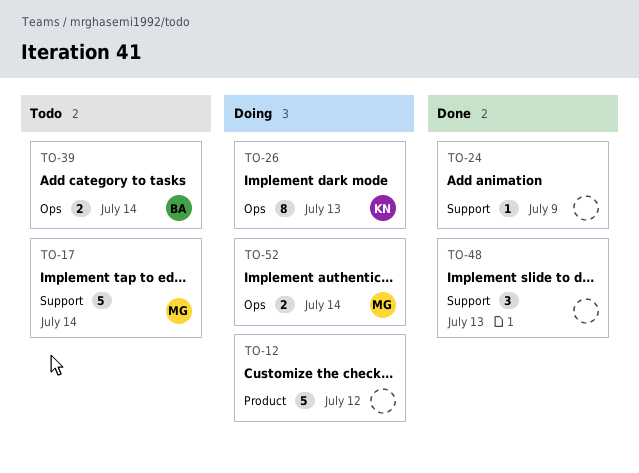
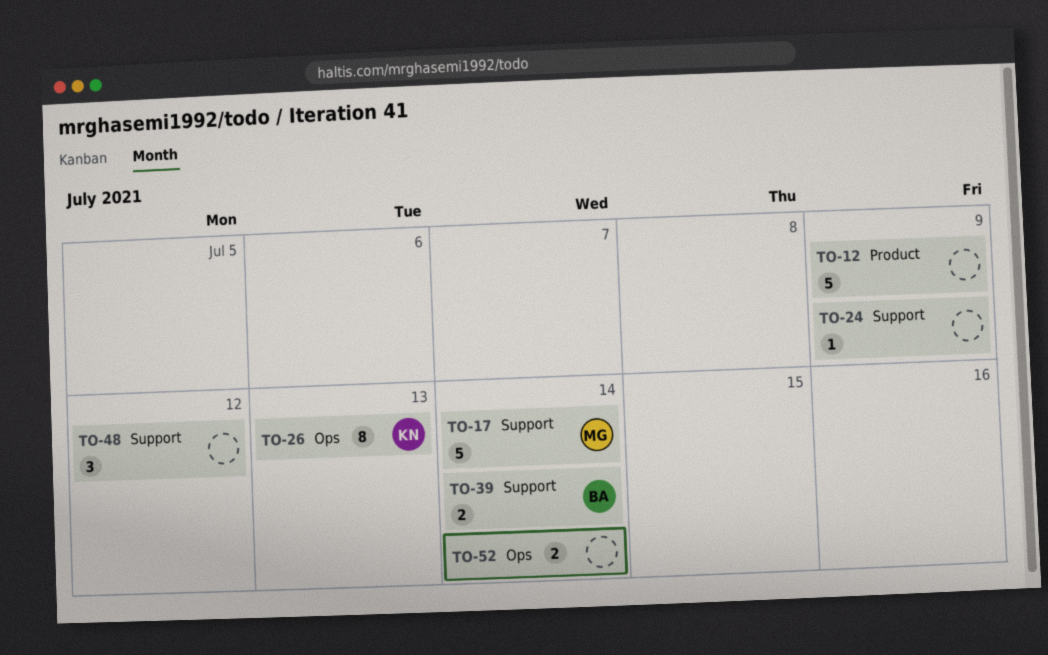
TO-12, due: Jul 12 -> Jul 9
TO-39, label: Ops -> Support
TO-48, due: Jul 13 -> Jul 12
TO-52, owner: MG -> none

